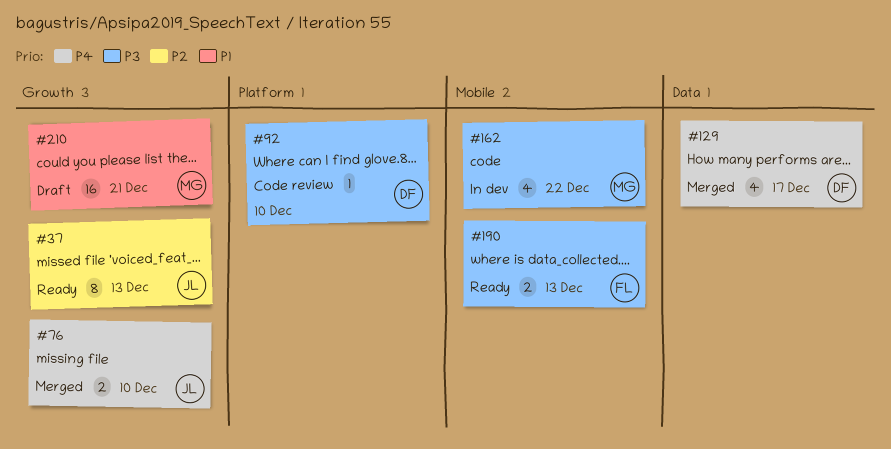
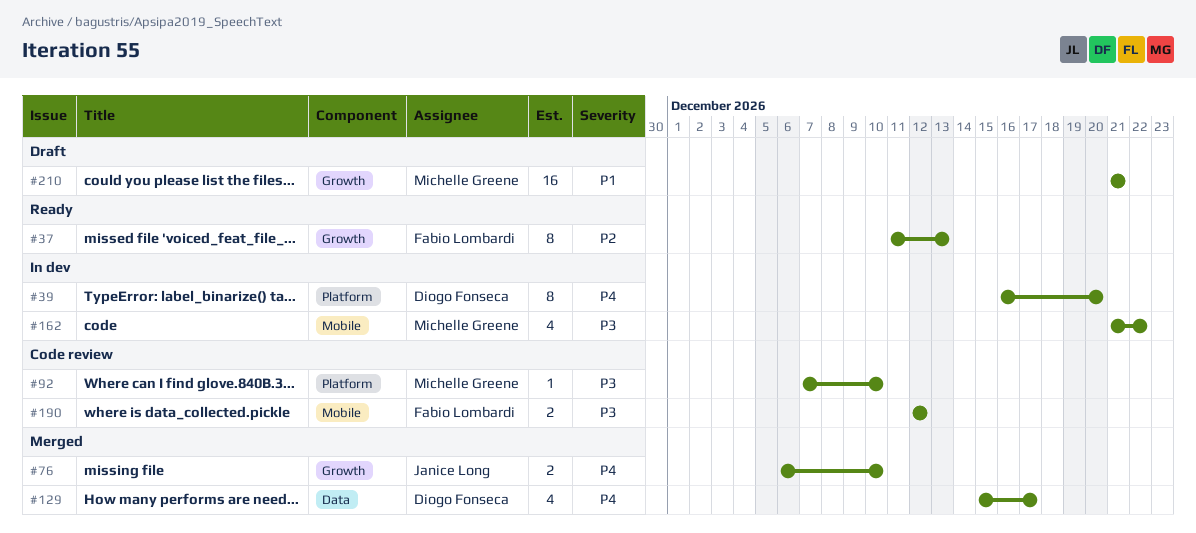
#37, owner: Janice Long -> Fabio Lombardi
#39: none -> present
#92, owner: Diogo Fonseca -> Michelle Greene
#190, status: Ready -> Code review
#190, due: Dec 13 -> Dec 12

